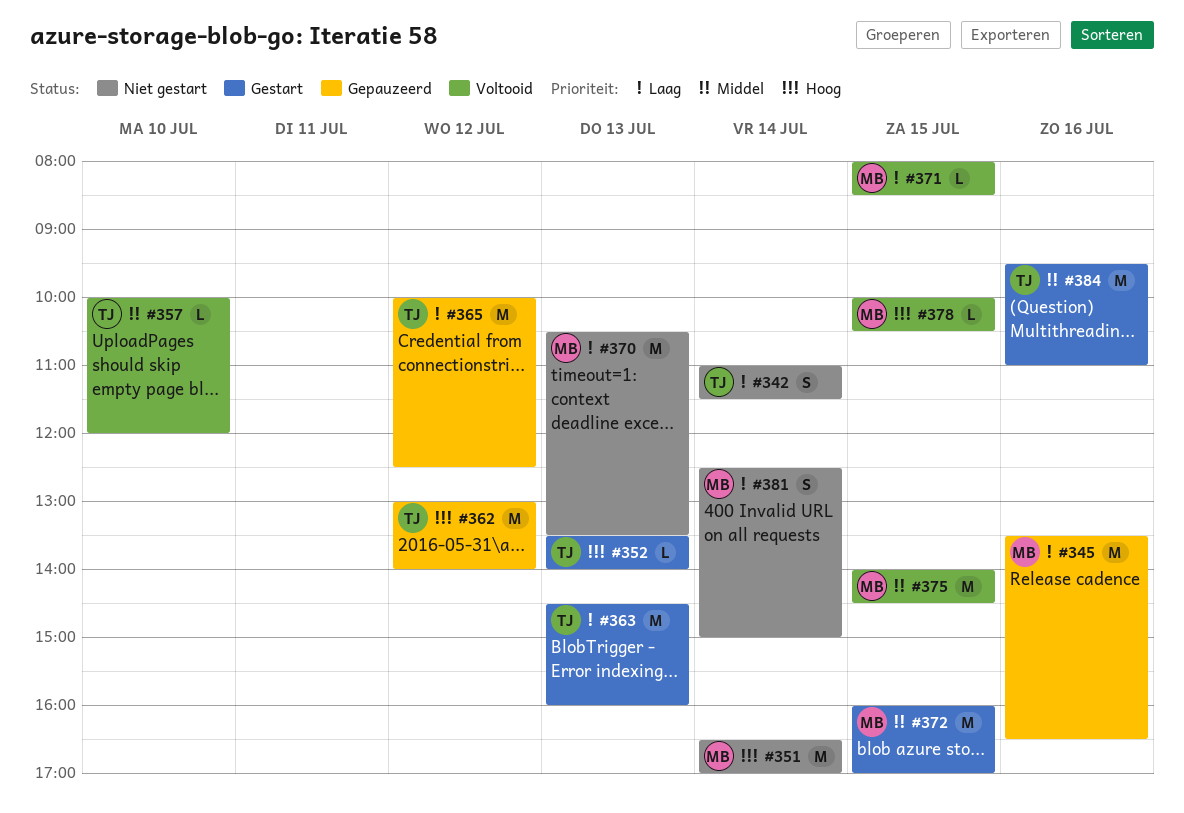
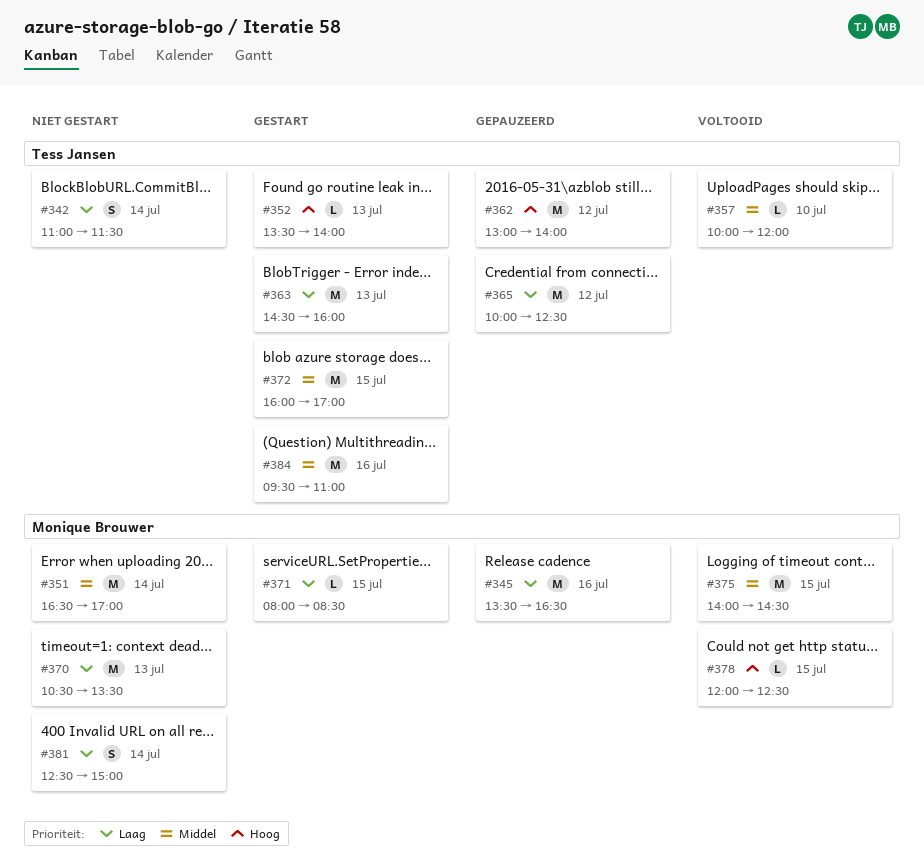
#351, priority: Hoog -> Middel
#371, status: Voltooid -> Gestart
#372, owner: Monique Brouwer -> Tess Jansen
#378, begins: 10:00 -> 12:00
#378, ends: 10:30 -> 12:30

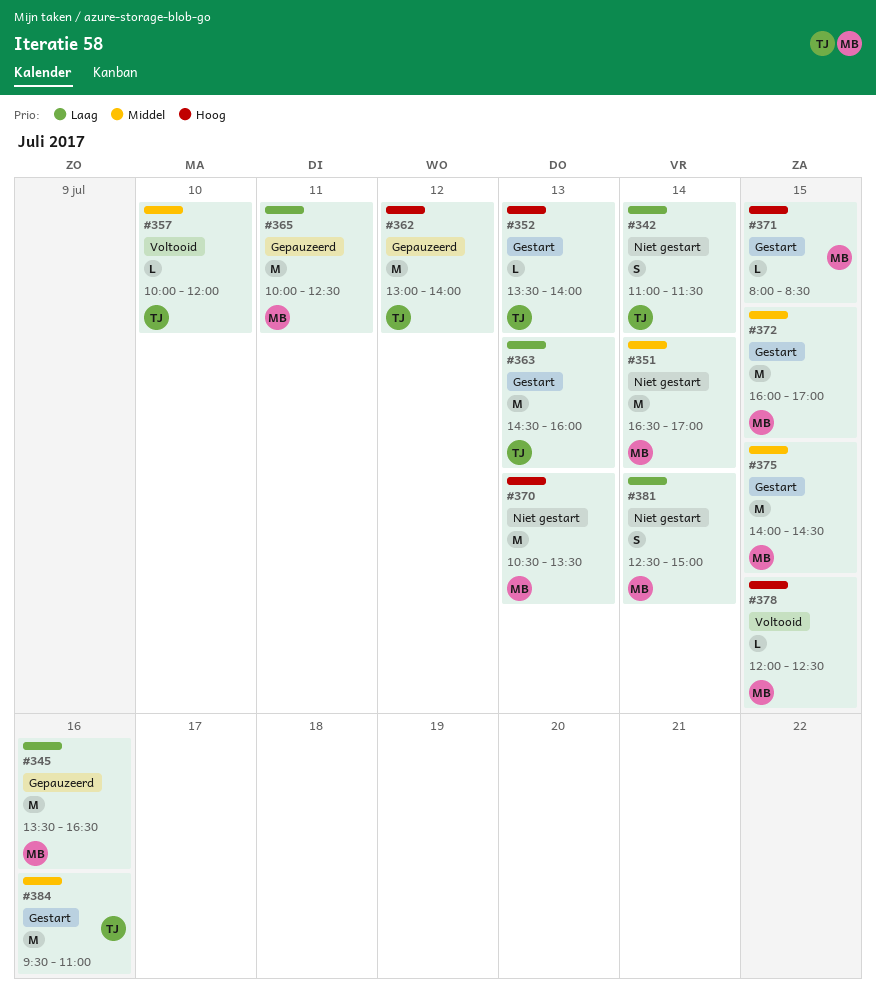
#365, owner: Tess Jansen -> Monique Brouwer
#365, day: Jul 12 -> Jul 11
#370, priority: Laag -> Hoog
#371, priority: Laag -> Hoog
#372, owner: Tess Jansen -> Monique Brouwer
#375, status: Voltooid -> Gestart

